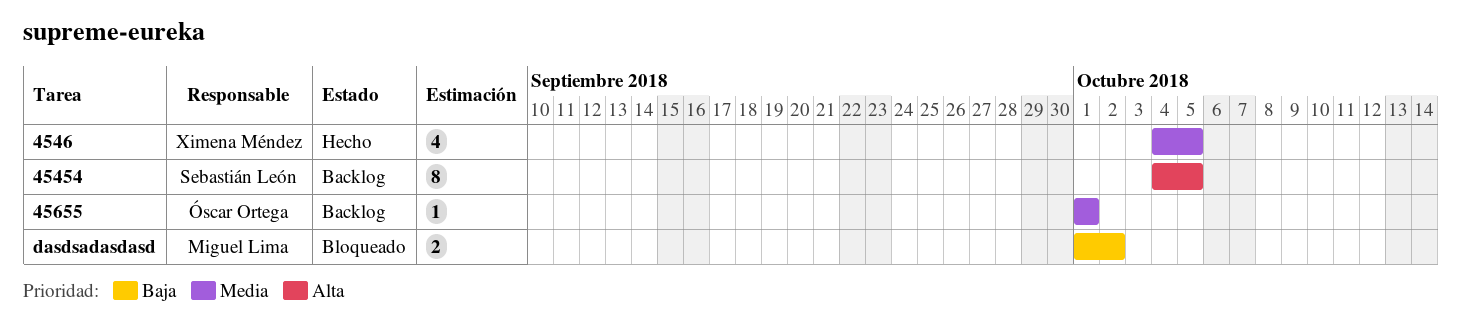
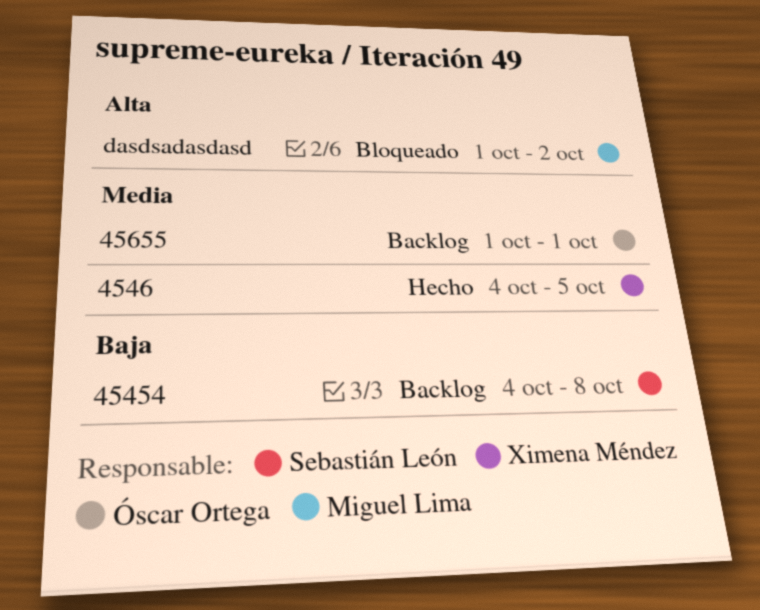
45454, priority: Alta -> Baja
45454, due: Oct 5 -> Oct 8
dasdsadasdasd, priority: Baja -> Alta

